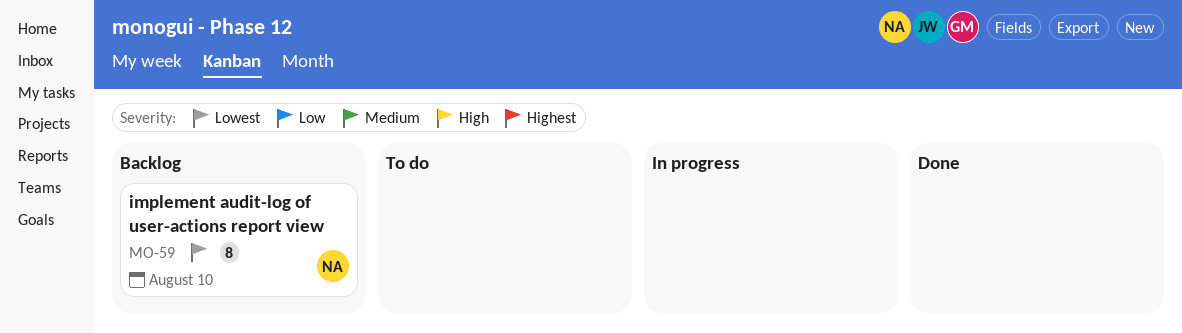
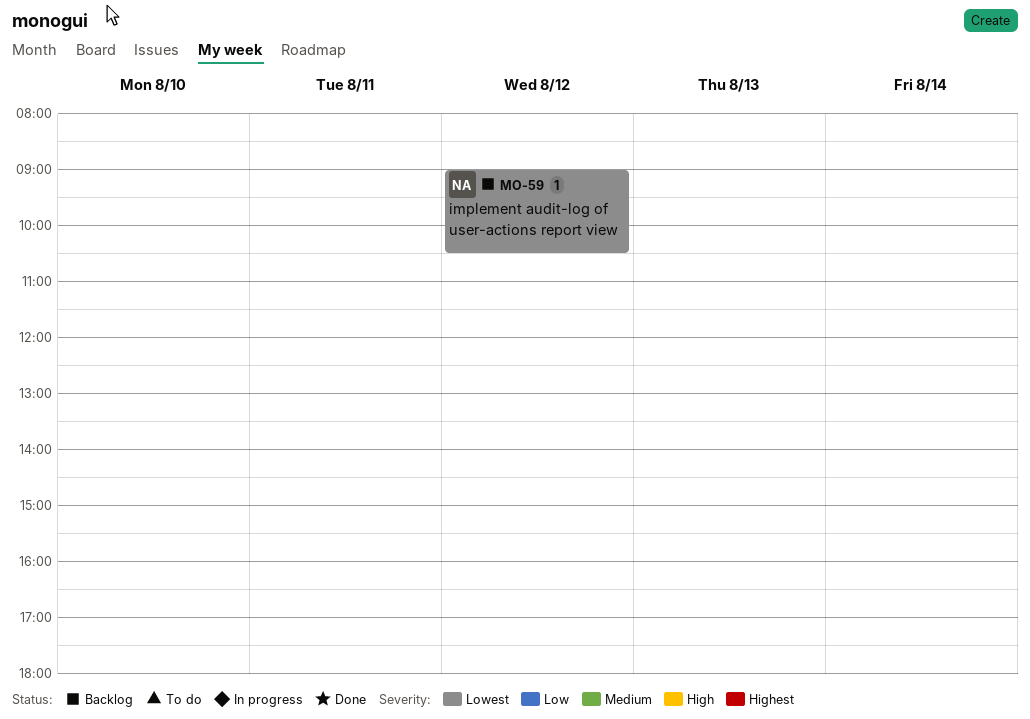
MO-59, estimate: 8 -> 1
MO-59, day: Aug 10 -> Aug 12

